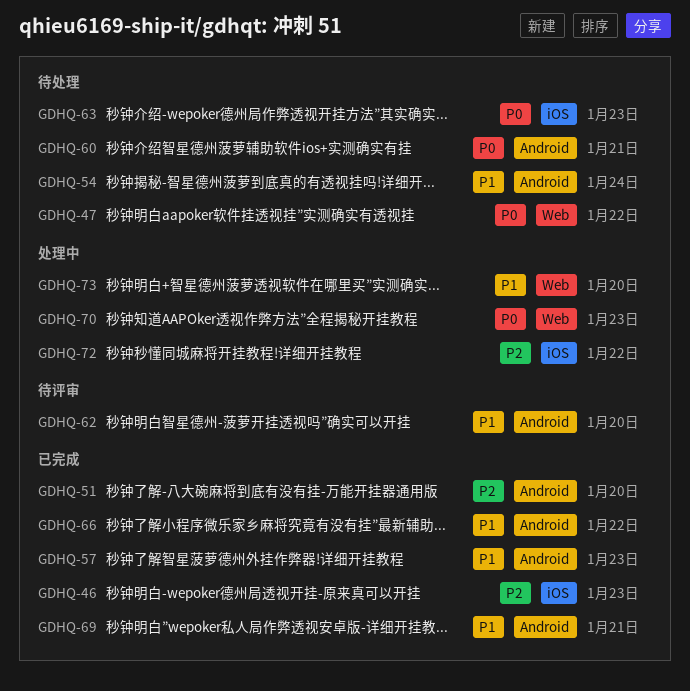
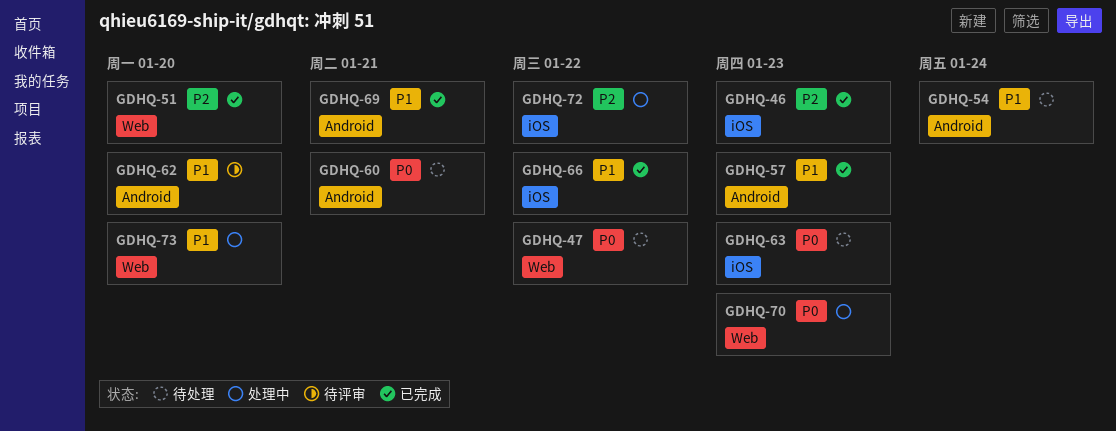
GDHQ-51, label: Android -> Web
GDHQ-66, label: Android -> iOS

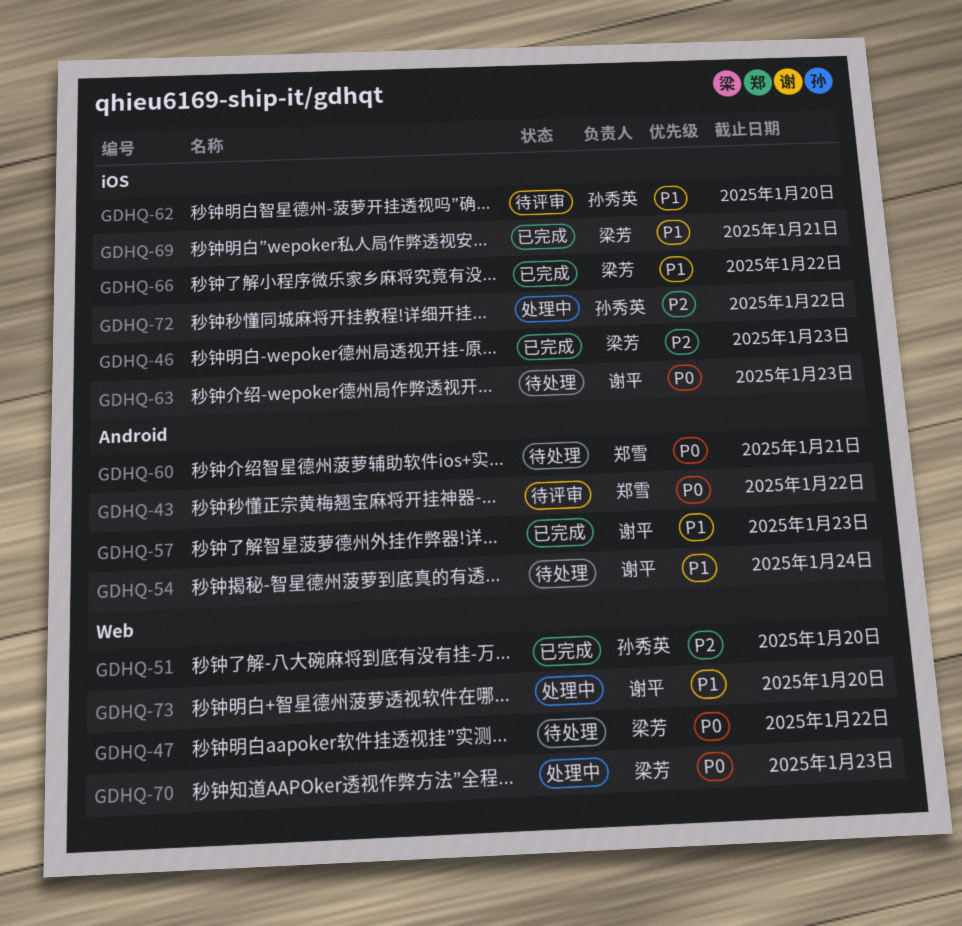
GDHQ-43: none -> present
GDHQ-62, label: Android -> iOS
GDHQ-69, label: Android -> iOS

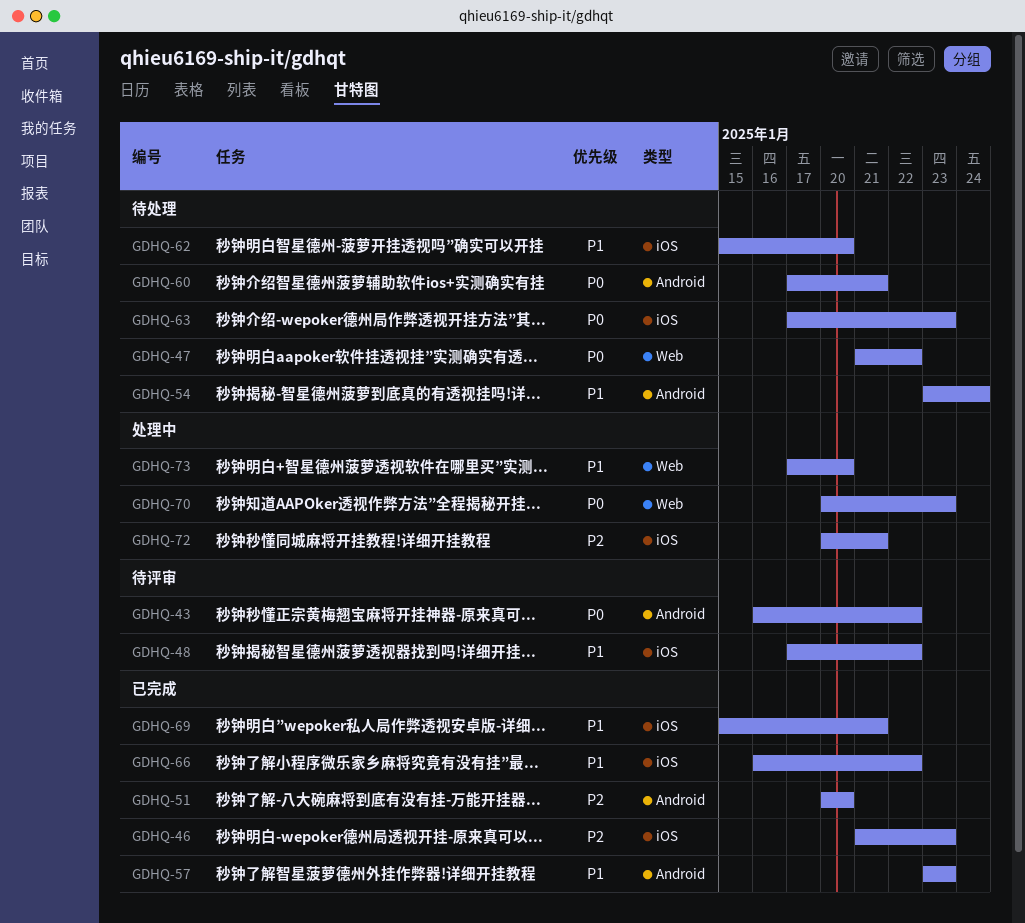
GDHQ-48: none -> present
GDHQ-51, label: Web -> Android
GDHQ-62, status: 待评审 -> 待处理
GDHQ-72, due: Jan 22 -> Jan 21

